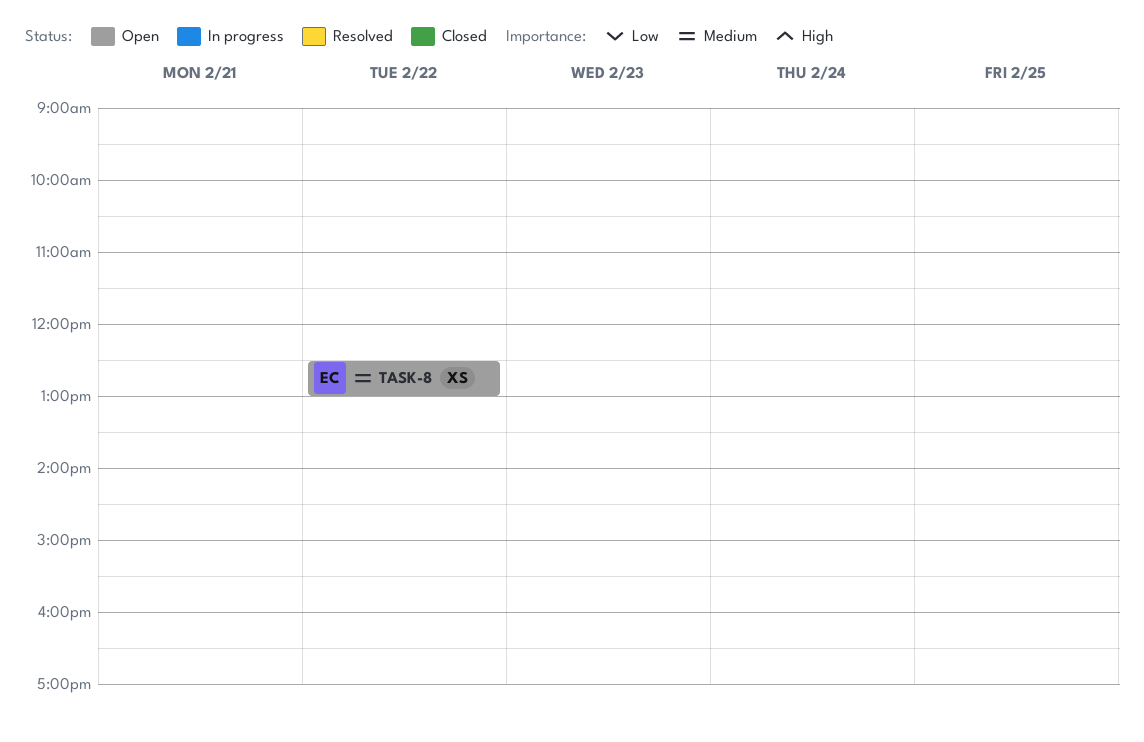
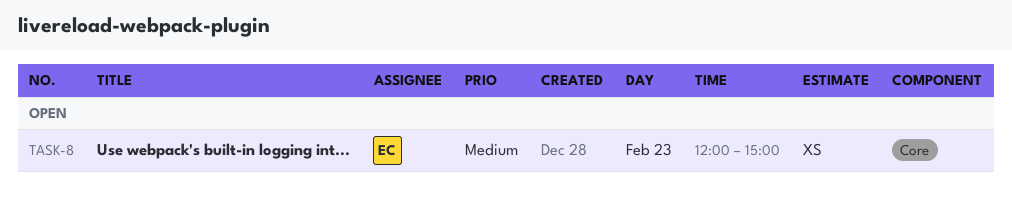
TASK-8, day: Feb 22 -> Feb 23
TASK-8, begins: 12:30 -> 12:00
TASK-8, ends: 13:00 -> 15:00

